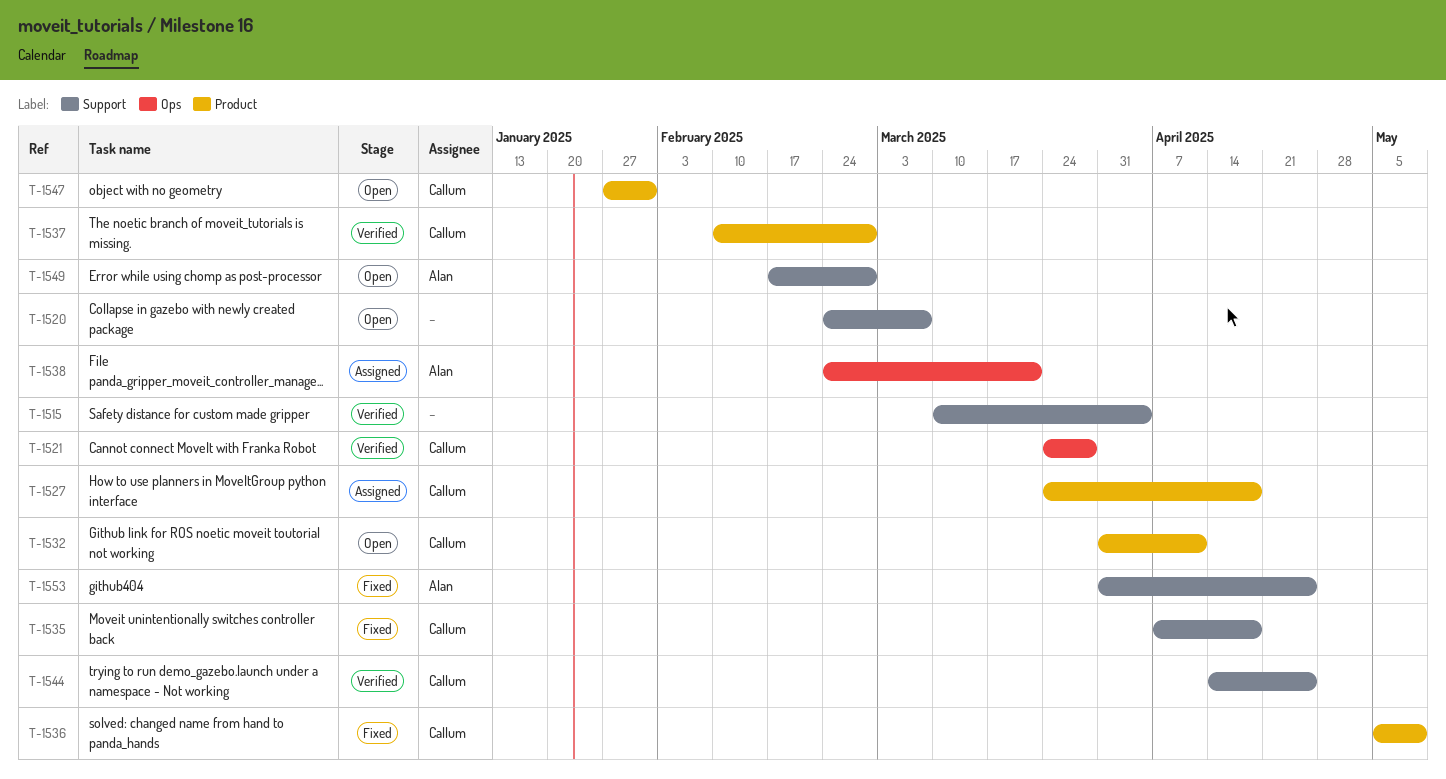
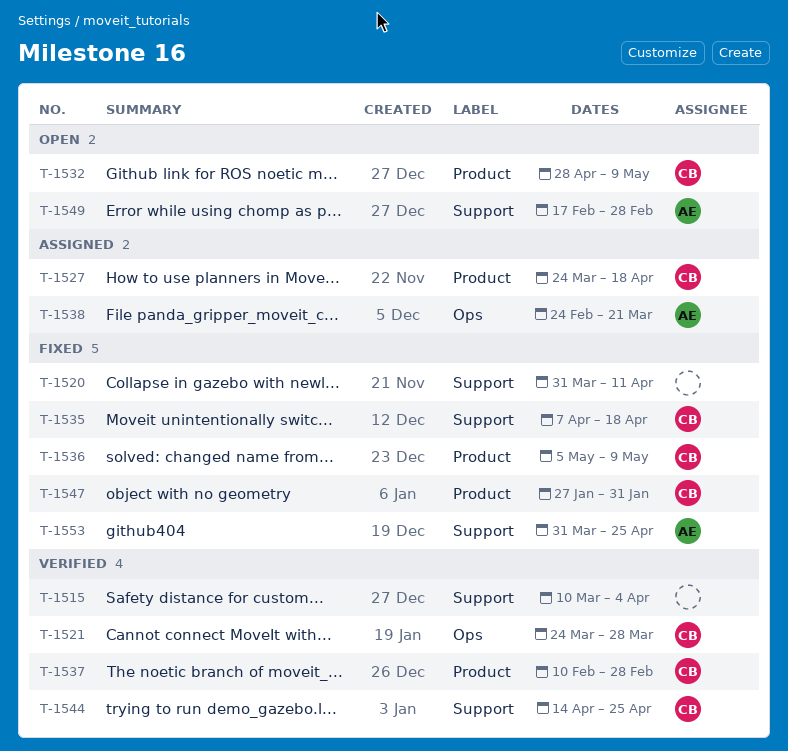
T-1520, status: Open -> Fixed
T-1520, start: Feb 24 -> Mar 31
T-1520, due: Mar 7 -> Apr 11
T-1532, start: Mar 31 -> Apr 28
T-1532, due: Apr 11 -> May 9
T-1547, status: Open -> Fixed

